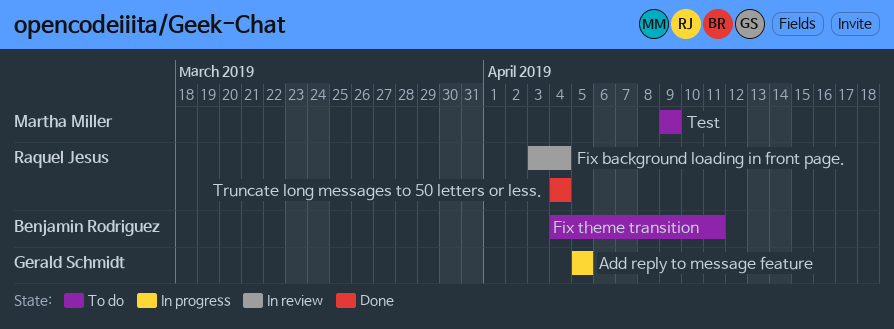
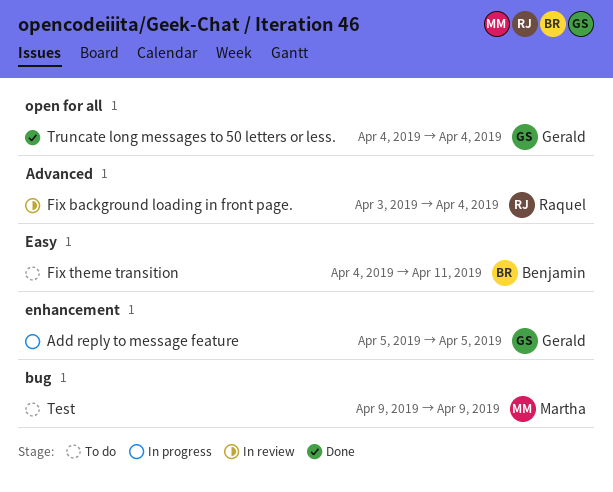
Truncate long messages to 50 letters or less., owner: Raquel Jesus -> Gerald Schmidt

